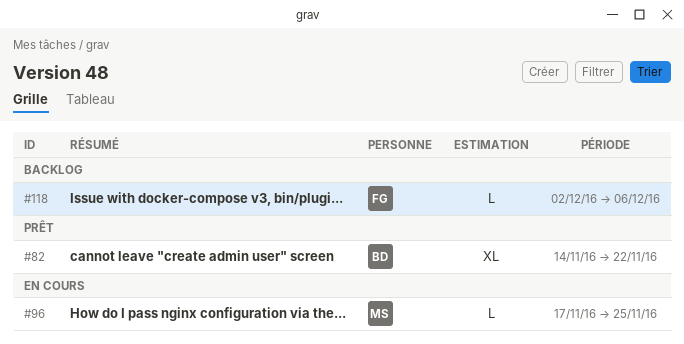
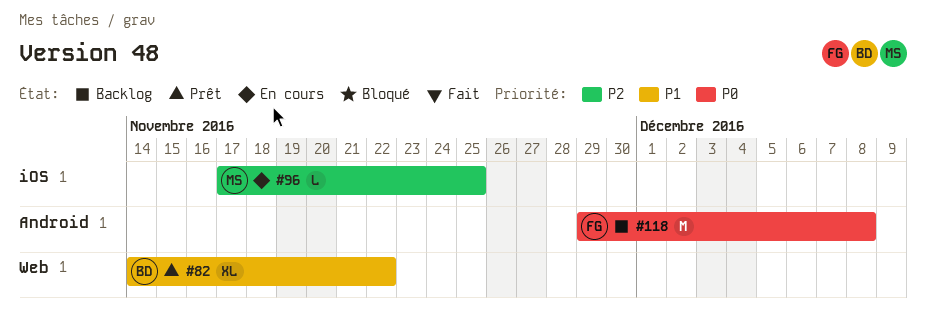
#118, estimate: L -> M
#118, start: Dec 2 -> Nov 29
#118, due: Dec 6 -> Dec 8

